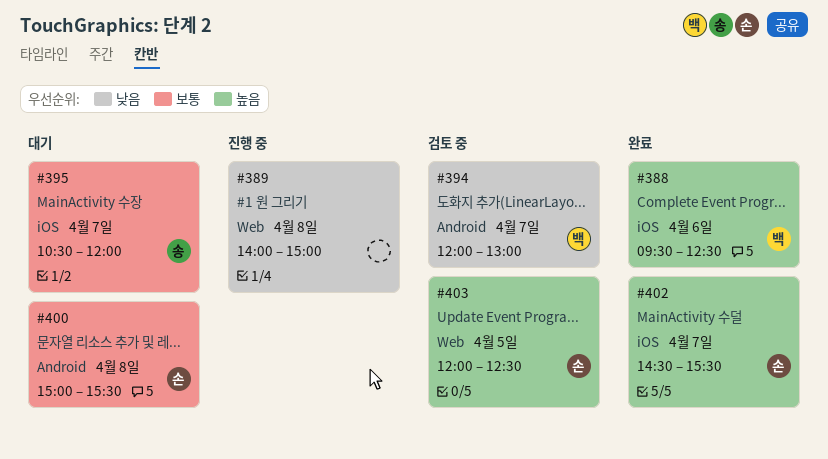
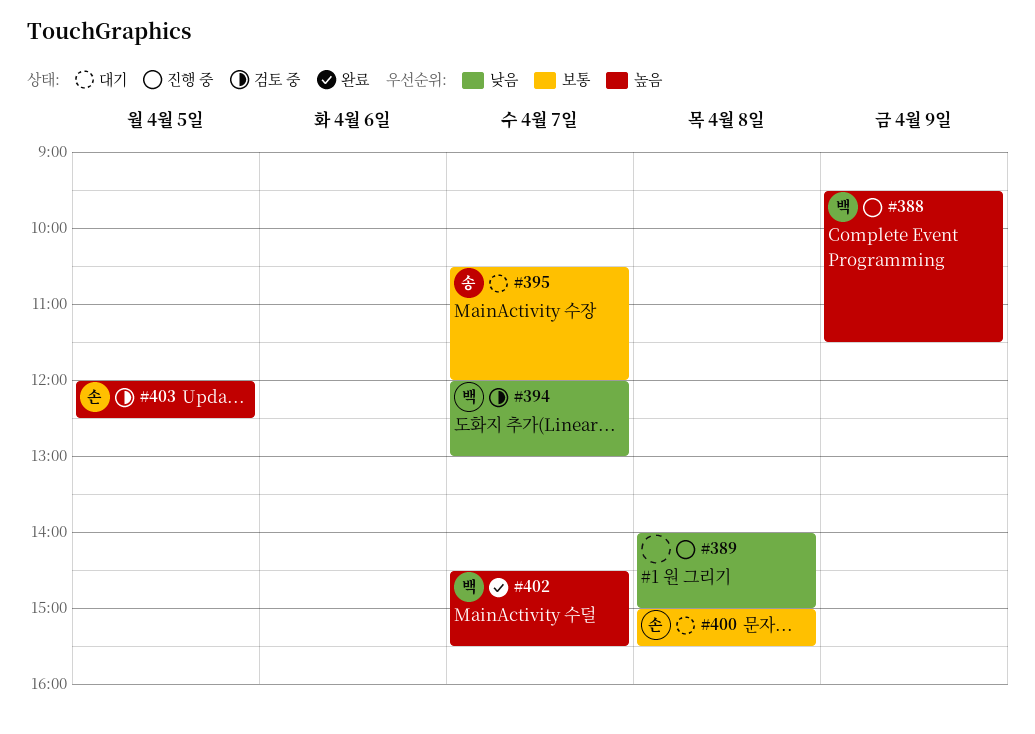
#388, status: 완료 -> 진행 중
#388, day: Apr 6 -> Apr 9
#388, ends: 12:30 -> 11:30
#402, owner: 손 -> 백

